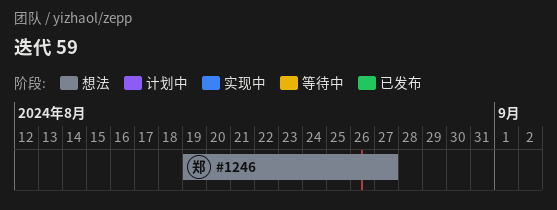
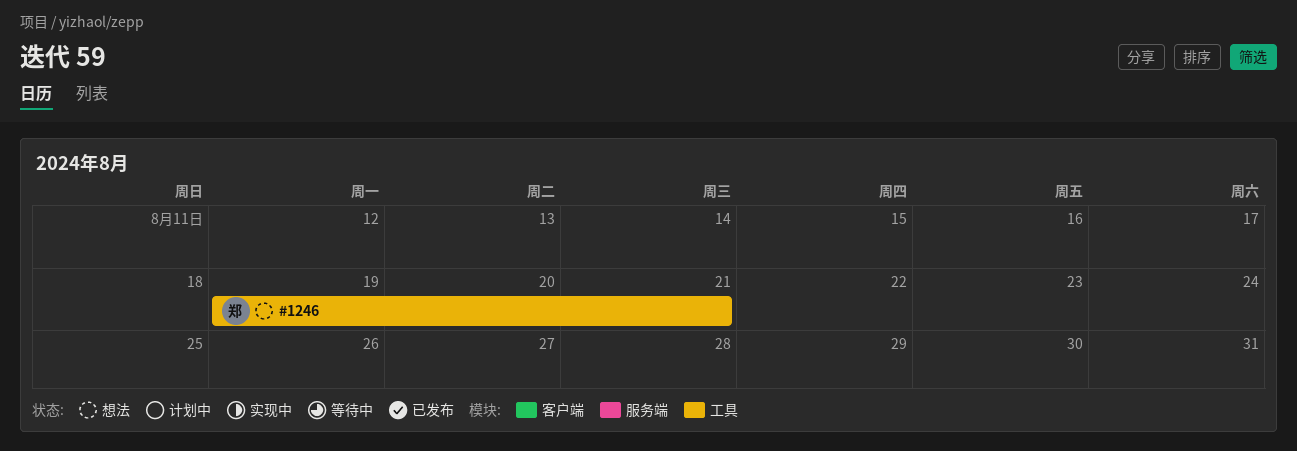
#1246, due: Aug 27 -> Aug 21

